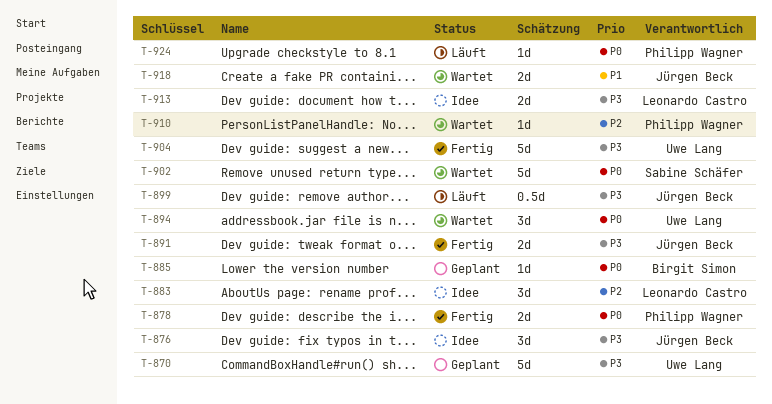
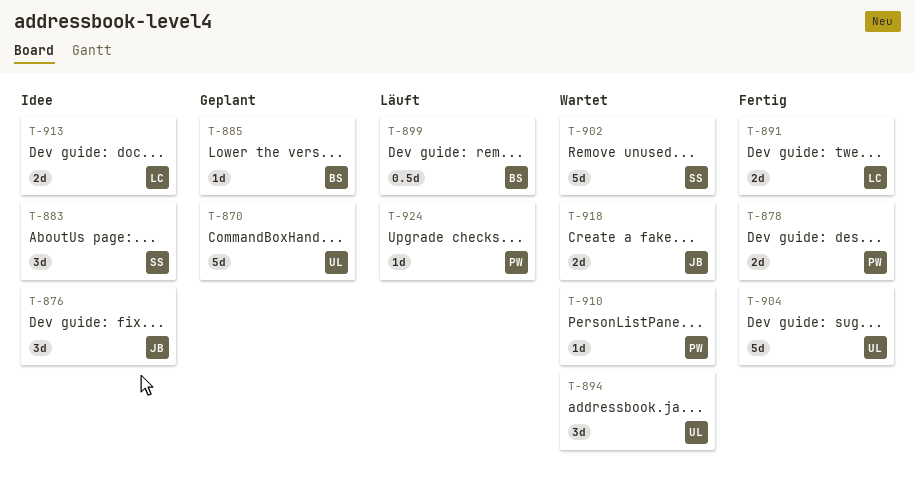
T-883, owner: Leonardo Castro -> Sabine Schäfer
T-891, owner: Jürgen Beck -> Leonardo Castro
T-899, owner: Jürgen Beck -> Birgit Simon

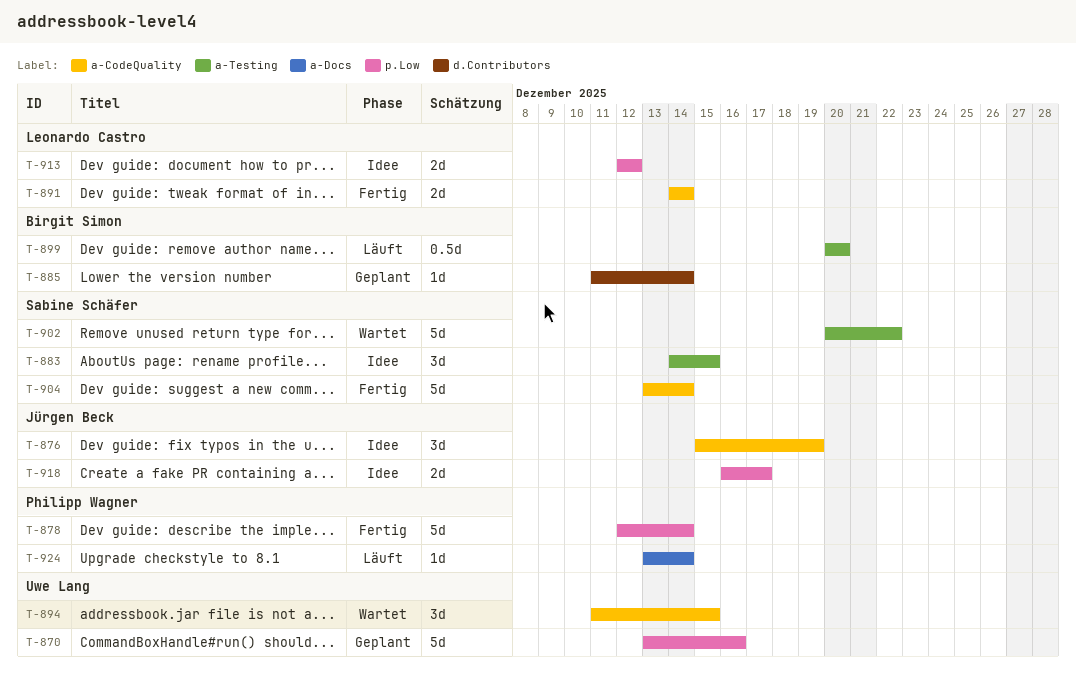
T-878, estimate: 2d -> 5d
T-904, owner: Uwe Lang -> Sabine Schäfer
T-910: present -> none
T-918, status: Wartet -> Idee

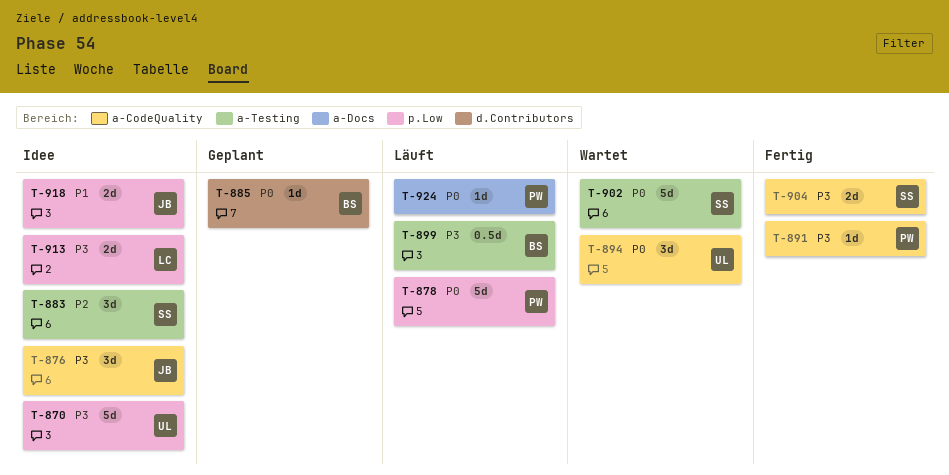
T-870, status: Geplant -> Idee
T-878, status: Fertig -> Läuft
T-891, owner: Leonardo Castro -> Philipp Wagner
T-891, estimate: 2d -> 1d
T-904, estimate: 5d -> 2d

